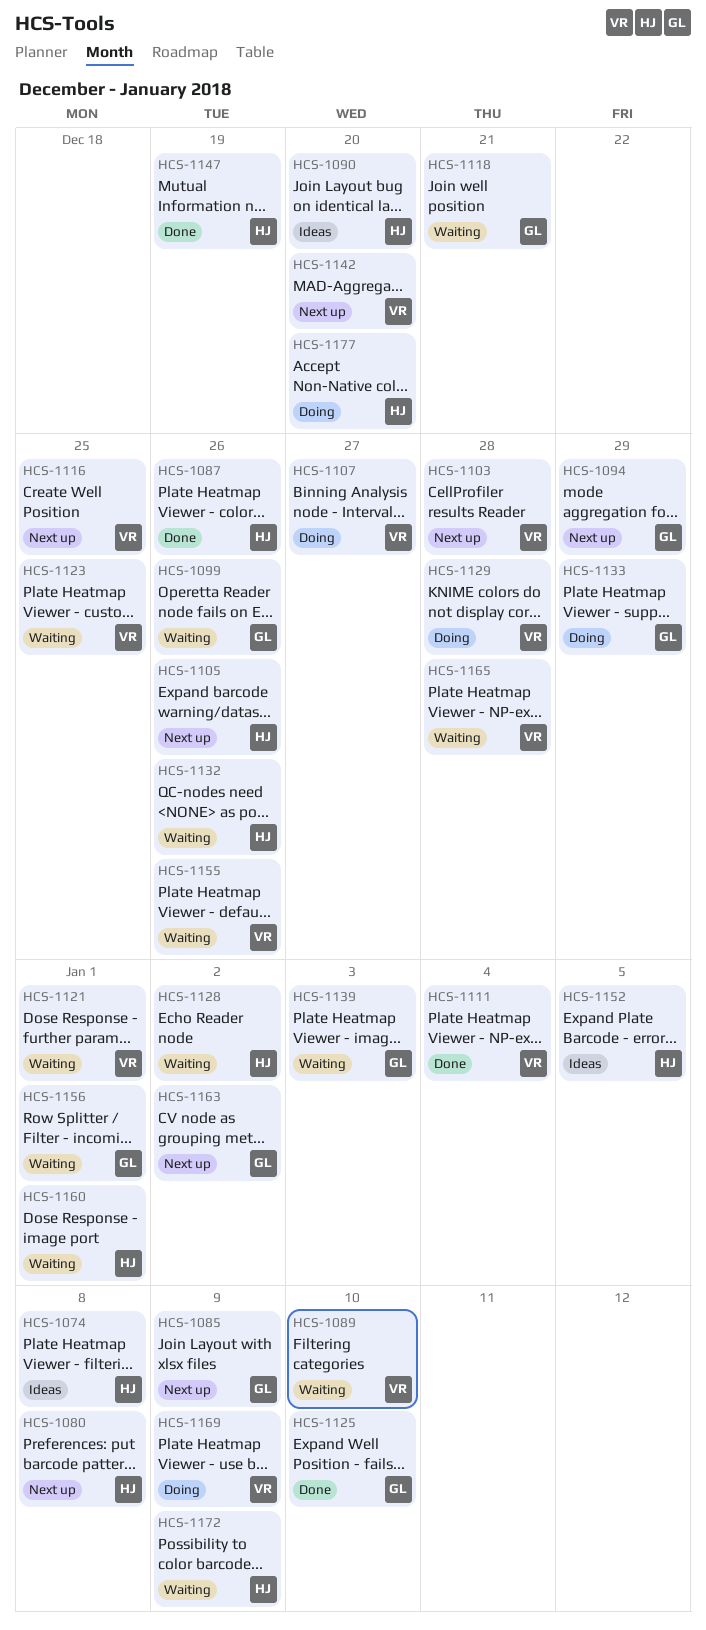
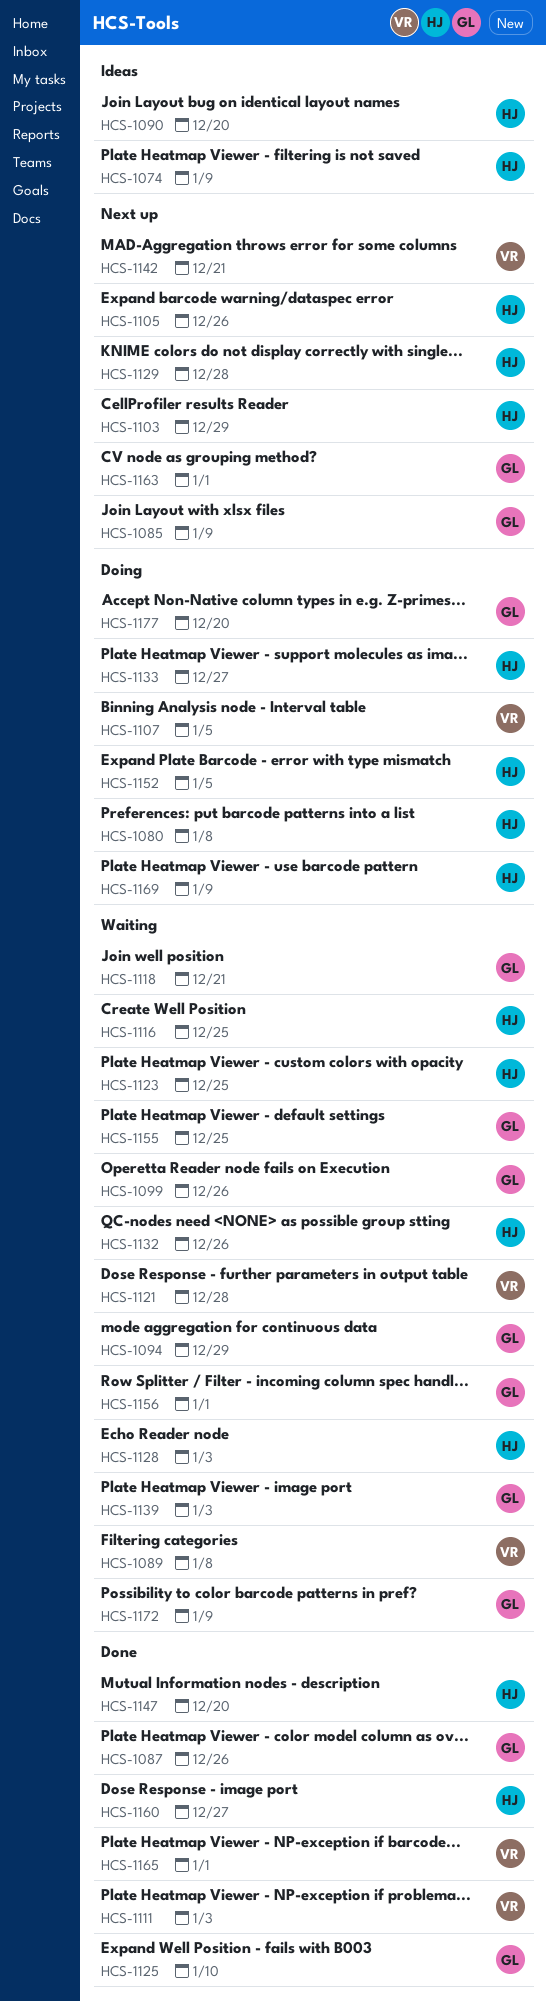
HCS-1074, due: Jan 8 -> Jan 9
HCS-1080, status: Next up -> Doing
HCS-1087, owner: HJ -> GL
HCS-1089, due: Jan 10 -> Jan 8
HCS-1094, status: Next up -> Waiting
HCS-1103, owner: VR -> HJ
HCS-1103, due: Dec 28 -> Dec 29
HCS-1107, due: Dec 27 -> Jan 5
HCS-1111, due: Jan 4 -> Jan 3
HCS-1116, status: Next up -> Waiting
HCS-1116, owner: VR -> HJ
HCS-1121, due: Jan 1 -> Dec 28
HCS-1123, owner: VR -> HJ
HCS-1128, due: Jan 2 -> Jan 3
HCS-1129, status: Doing -> Next up
HCS-1129, owner: VR -> HJ
HCS-1133, owner: GL -> HJ
HCS-1133, due: Dec 29 -> Dec 27
HCS-1142, due: Dec 20 -> Dec 21
HCS-1147, due: Dec 19 -> Dec 20
HCS-1152, status: Ideas -> Doing
HCS-1155, owner: VR -> GL
HCS-1155, due: Dec 26 -> Dec 25
HCS-1160, status: Waiting -> Done
HCS-1160, due: Jan 1 -> Dec 27
HCS-1163, due: Jan 2 -> Jan 1
HCS-1165, status: Waiting -> Done
HCS-1165, due: Dec 28 -> Jan 1
HCS-1169, owner: VR -> HJ
HCS-1172, owner: HJ -> GL
HCS-1177, owner: HJ -> GL

